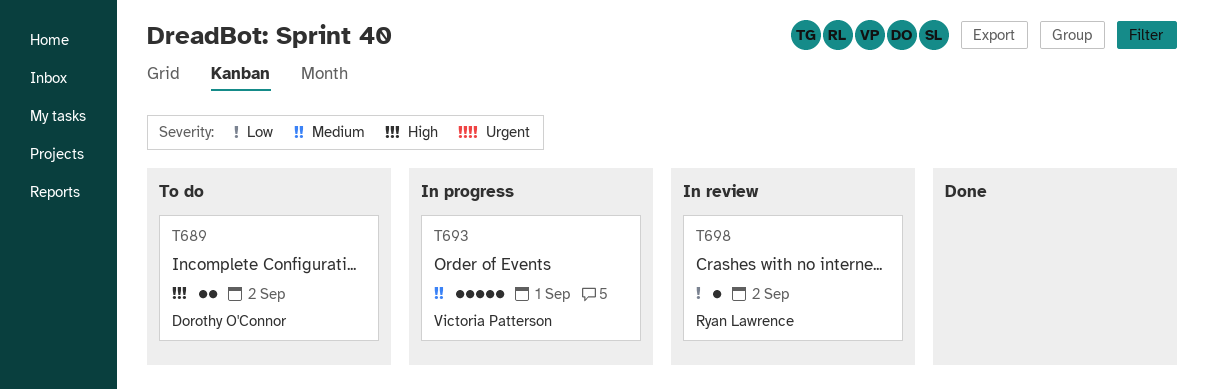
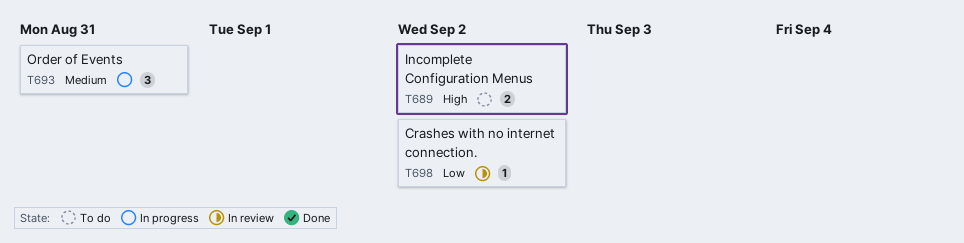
T693, estimate: 5 -> 3
T693, due: Sep 1 -> Aug 31

